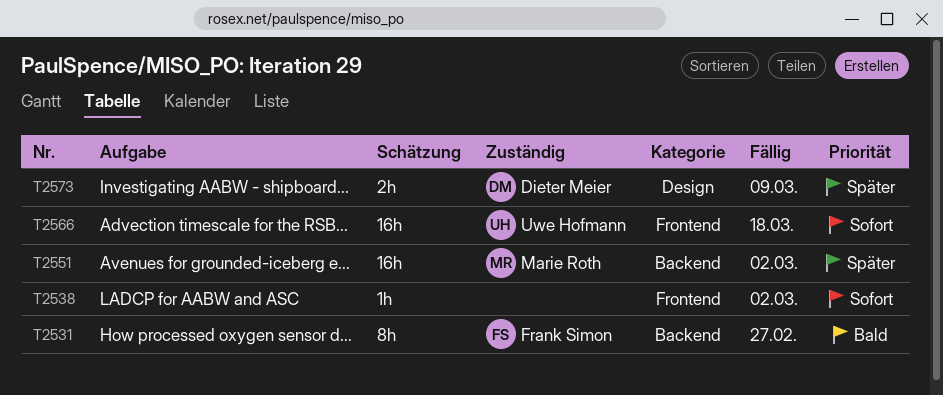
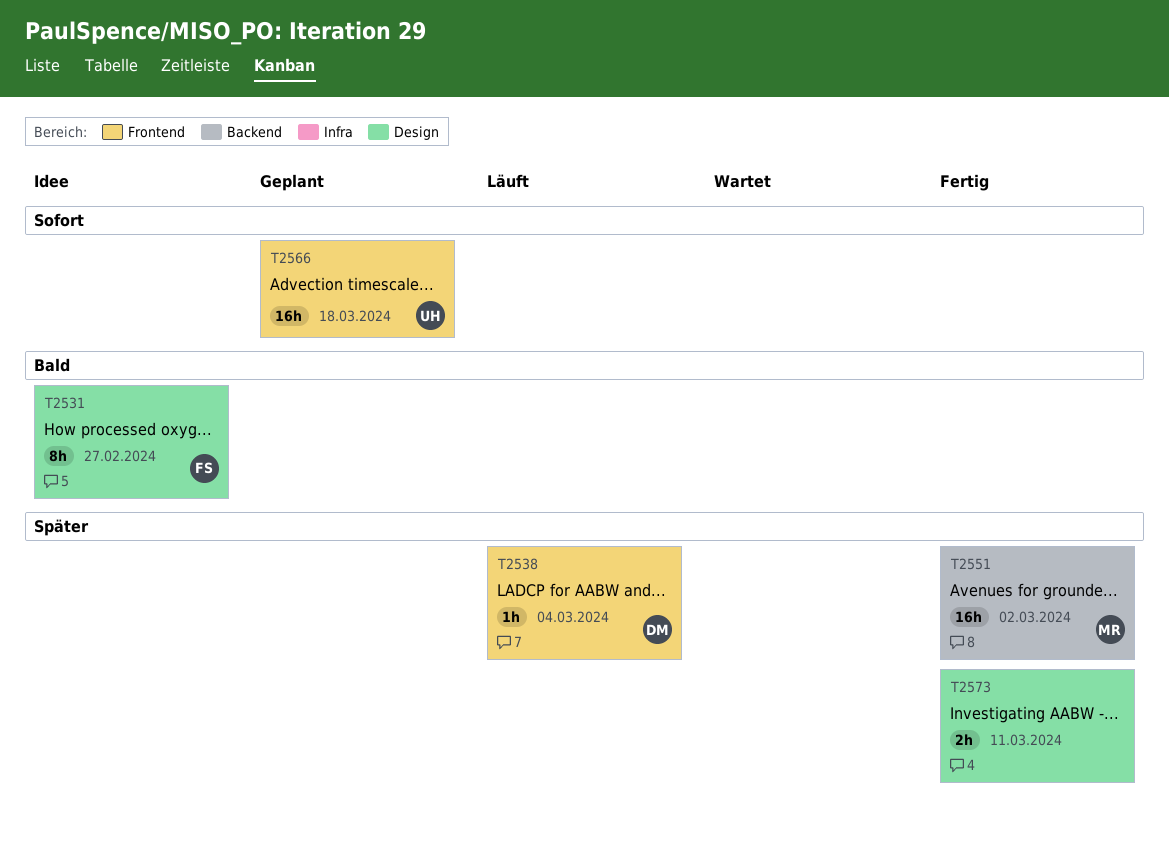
T2531, label: Backend -> Design
T2538, owner: none -> Dieter Meier
T2538, priority: Sofort -> Später
T2538, due: Mar 2 -> Mar 4
T2573, owner: Dieter Meier -> none
T2573, due: Mar 9 -> Mar 11

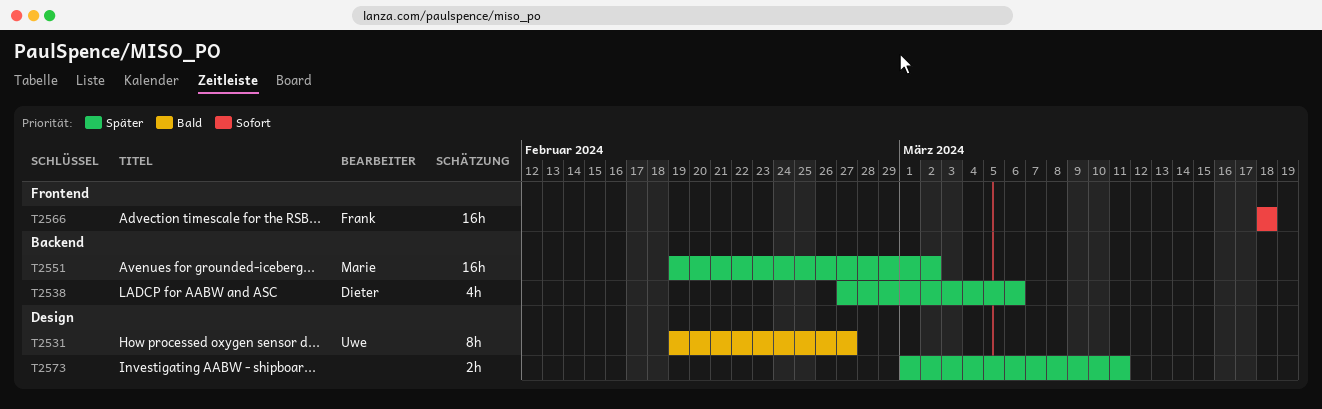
T2531, owner: Frank -> Uwe
T2538, label: Frontend -> Backend
T2538, estimate: 1h -> 4h
T2538, due: Mar 4 -> Mar 6
T2566, owner: Uwe -> Frank

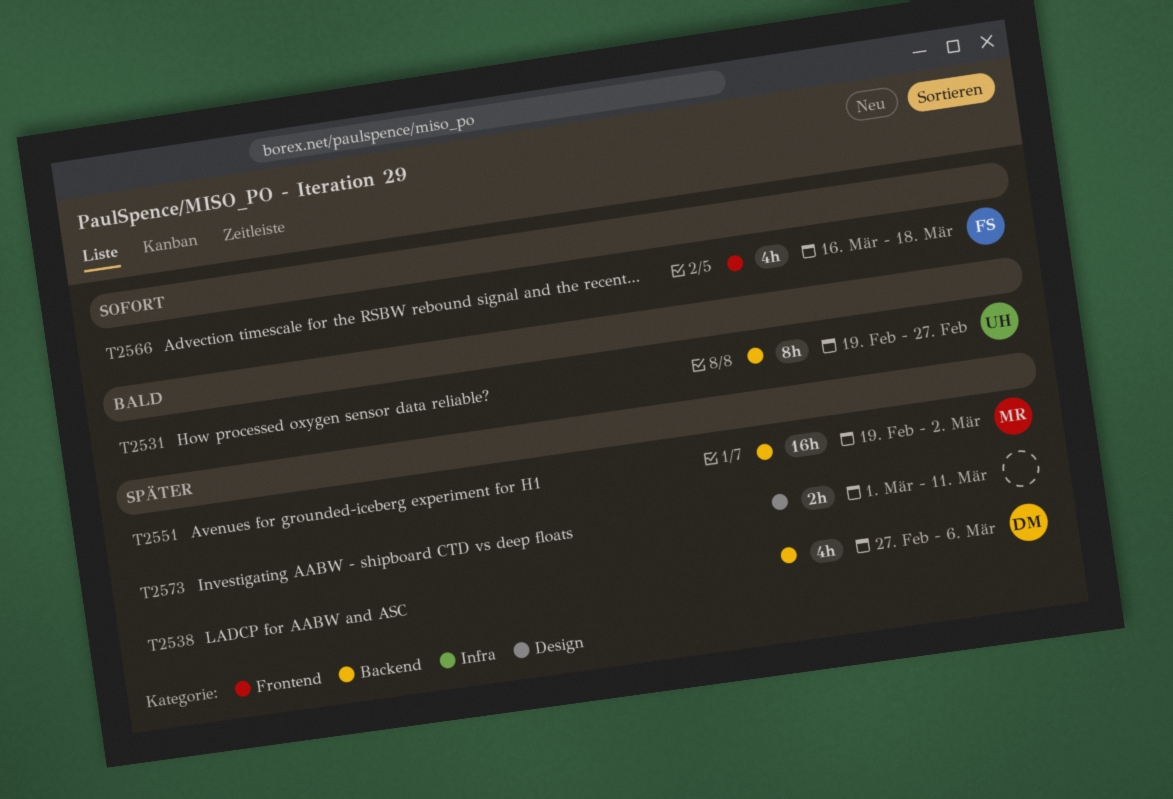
T2531, label: Design -> Backend
T2566, estimate: 16h -> 4h
T2566, start: Mar 18 -> Mar 16

